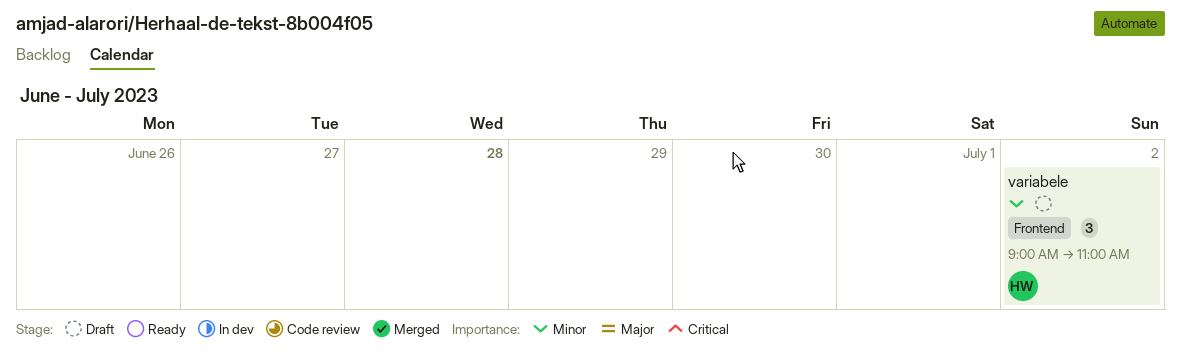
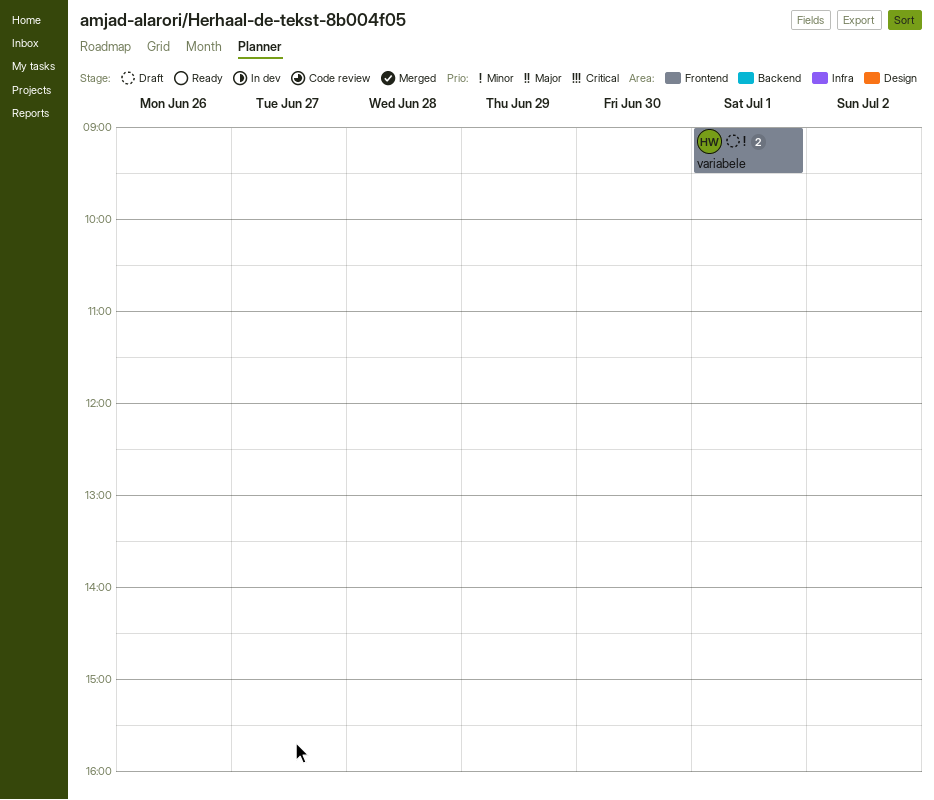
variabele, estimate: 3 -> 2
variabele, day: Jul 2 -> Jul 1
variabele, ends: 11:00 -> 09:30

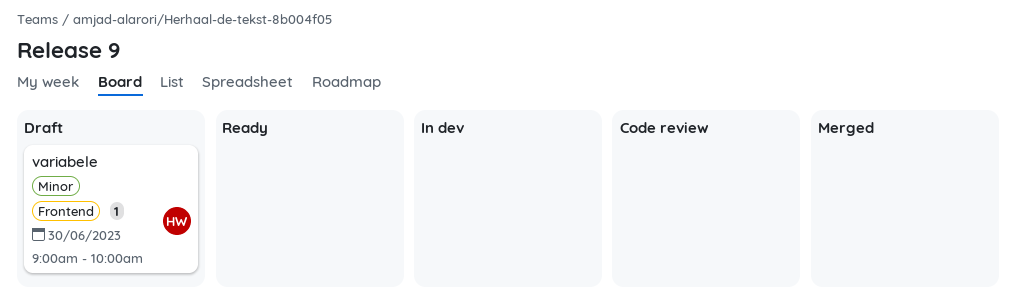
variabele, estimate: 2 -> 1
variabele, day: Jul 1 -> Jun 30
variabele, ends: 09:30 -> 10:00

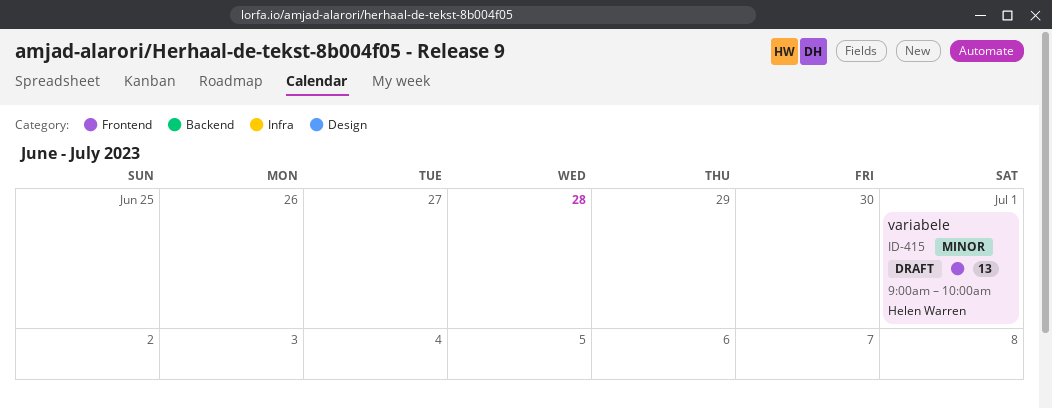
variabele, estimate: 1 -> 13
variabele, day: Jun 30 -> Jul 1

